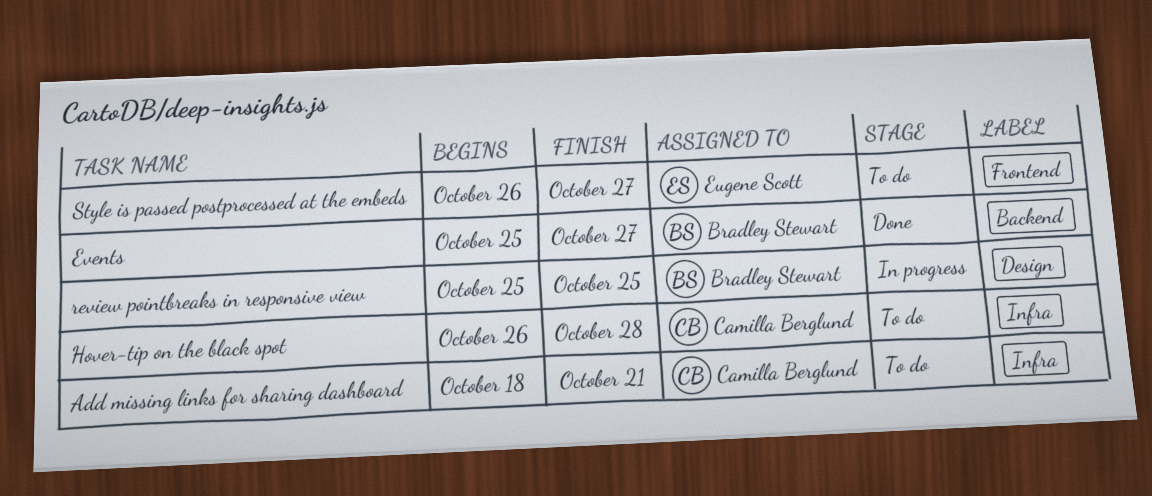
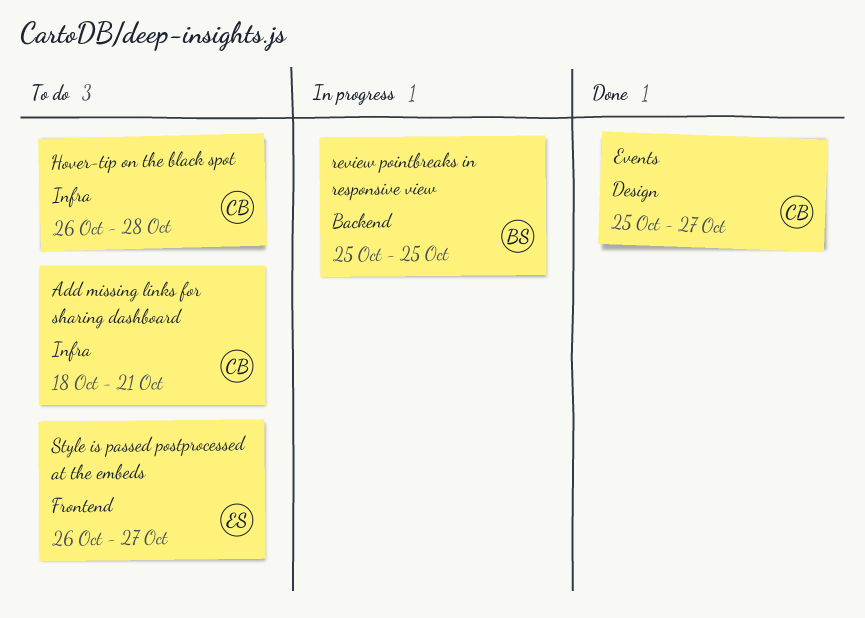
Events, owner: Bradley Stewart -> Camilla Berglund
Events, label: Backend -> Design
review pointbreaks in responsive view, label: Design -> Backend

